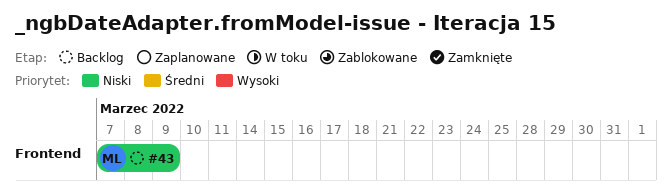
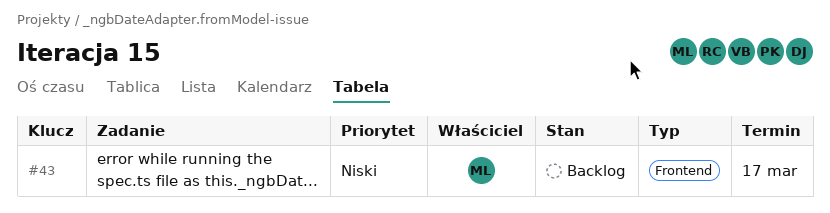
#43, due: Mar 9 -> Mar 17

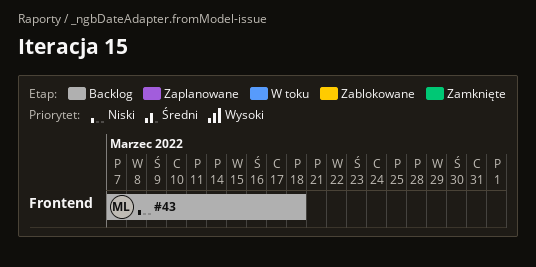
#43, due: Mar 17 -> Mar 18

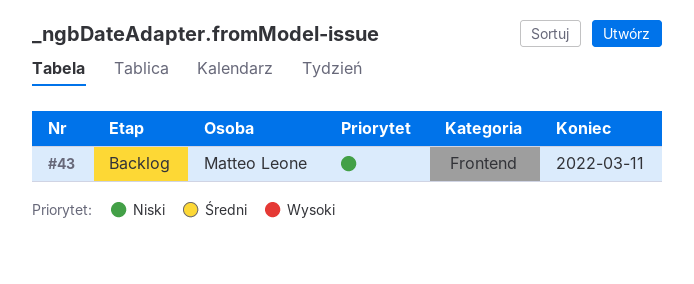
#43, due: Mar 18 -> Mar 11

